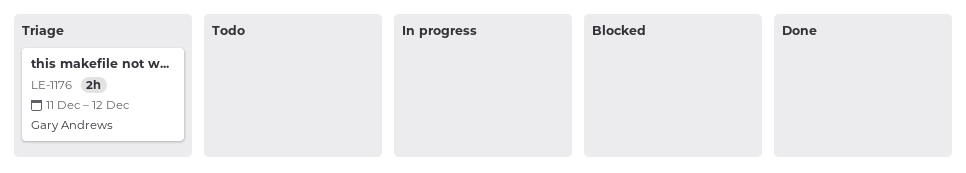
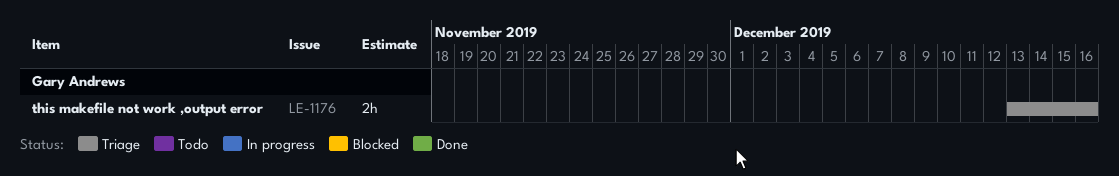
LE-1176, start: Dec 11 -> Dec 13
LE-1176, due: Dec 12 -> Dec 16

